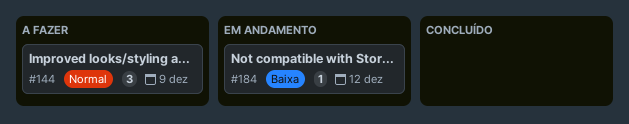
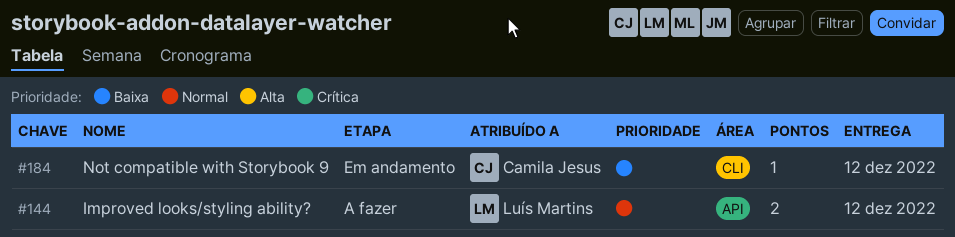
#144, estimate: 3 -> 2
#144, due: Dec 9 -> Dec 12

